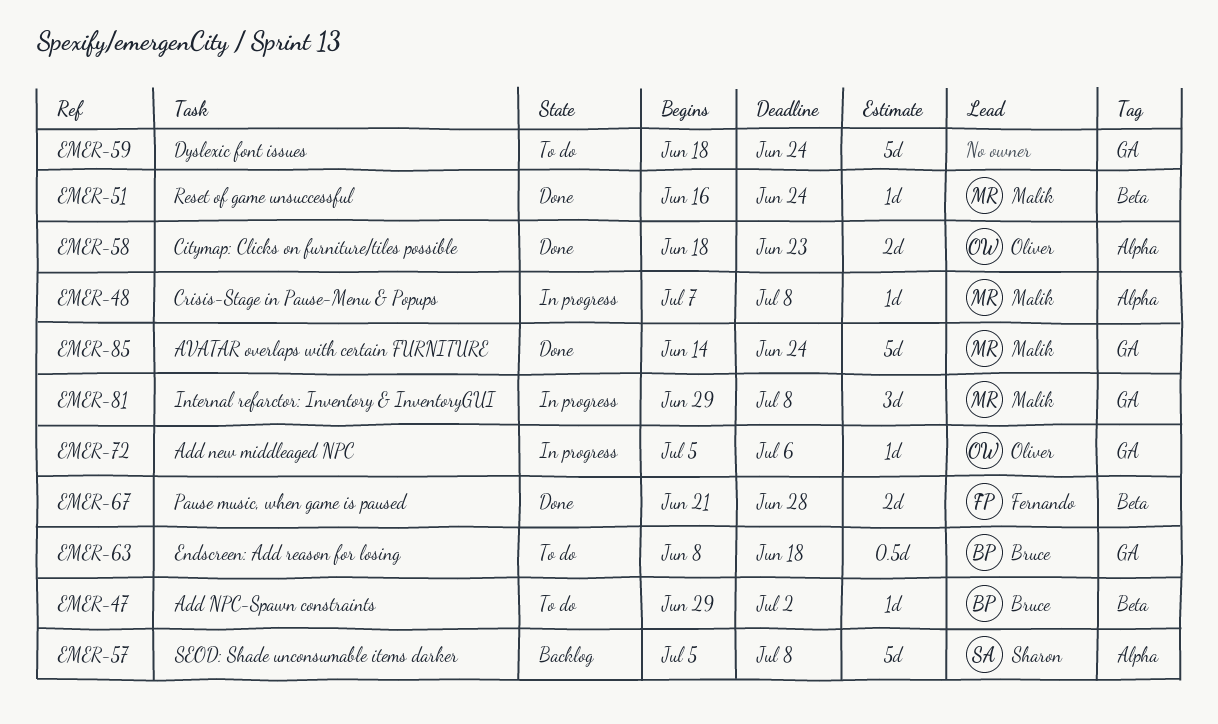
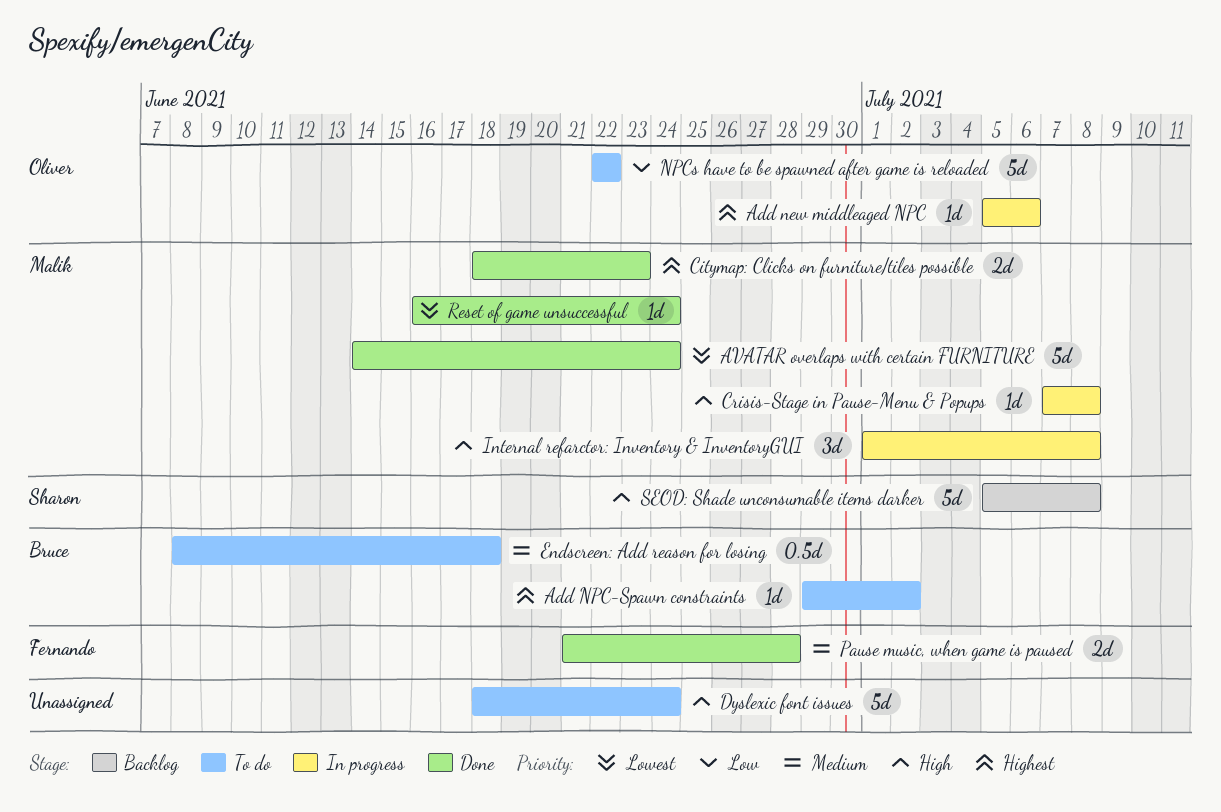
Citymap: Clicks on furniture/tiles possible, owner: Oliver -> Malik
Internal refarctor: Inventory & InventoryGUI, start: Jun 29 -> Jul 1
NPCs have to be spawned after game is reloaded: none -> present

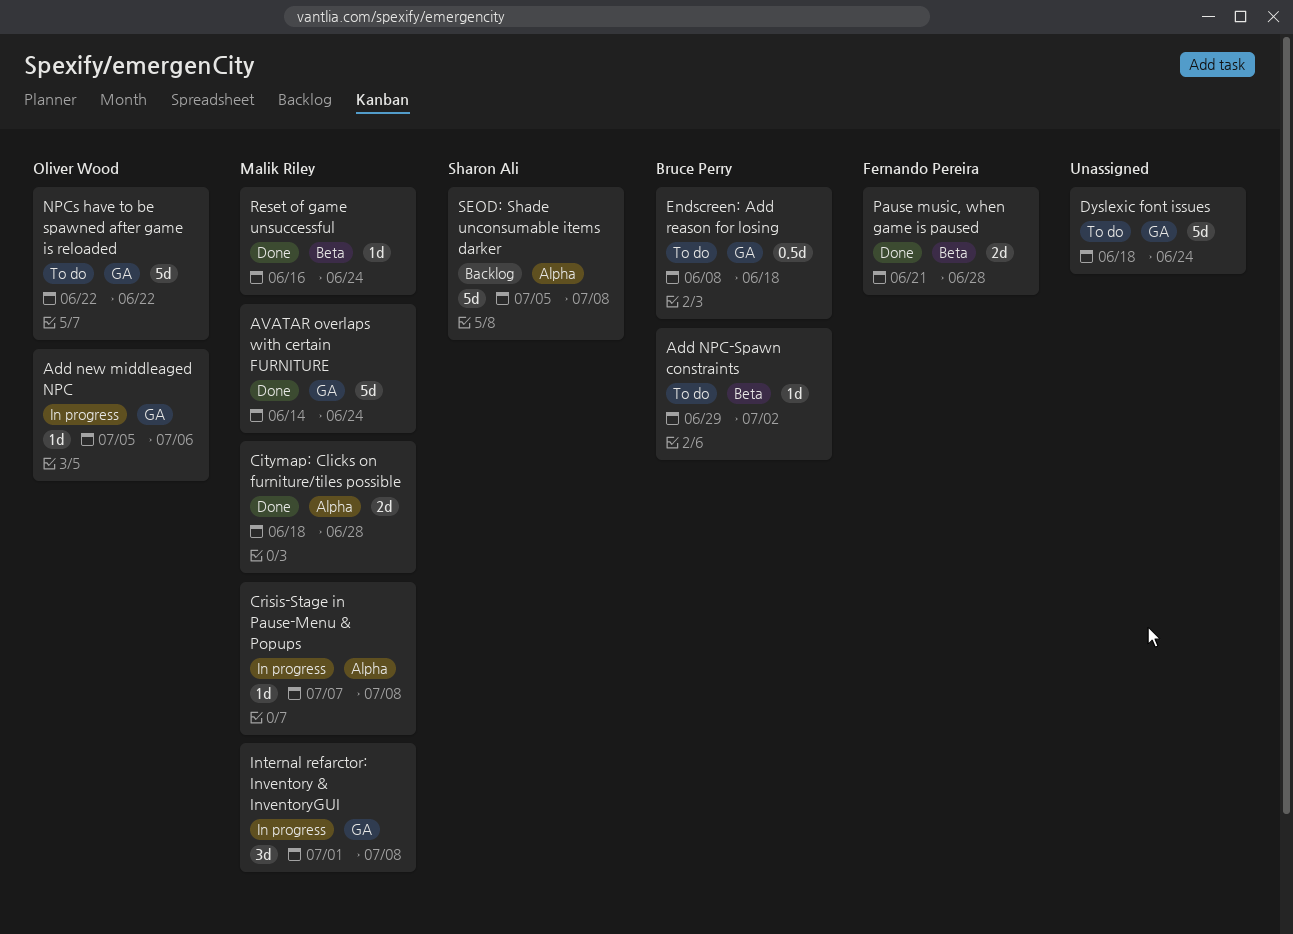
Citymap: Clicks on furniture/tiles possible, due: Jun 23 -> Jun 28

